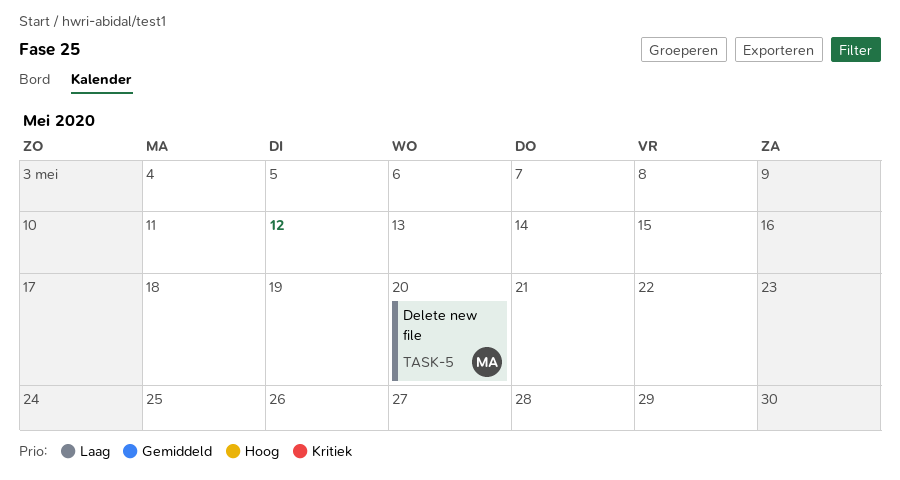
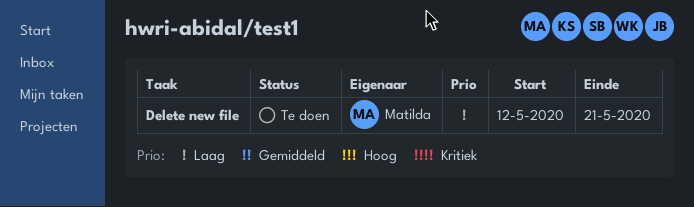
Delete new file, due: May 20 -> May 21

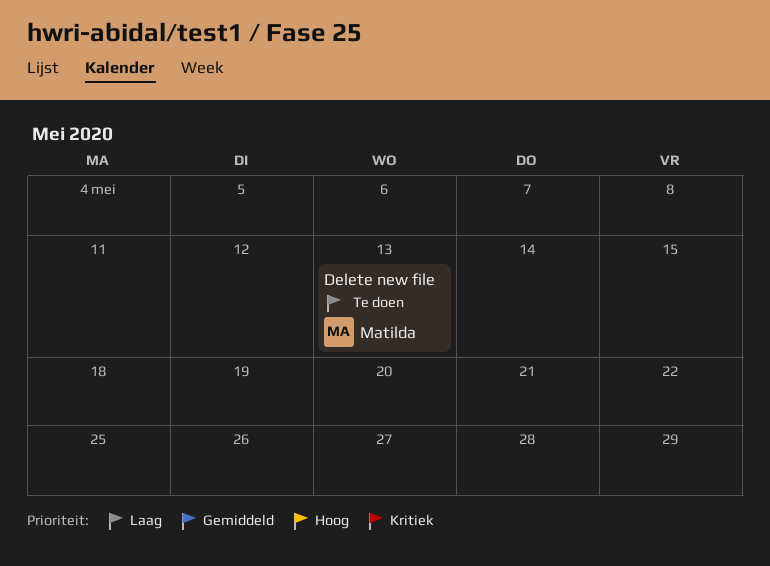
Delete new file, due: May 21 -> May 13

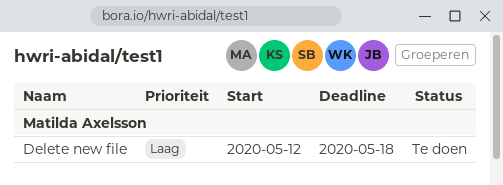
Delete new file, due: May 13 -> May 18

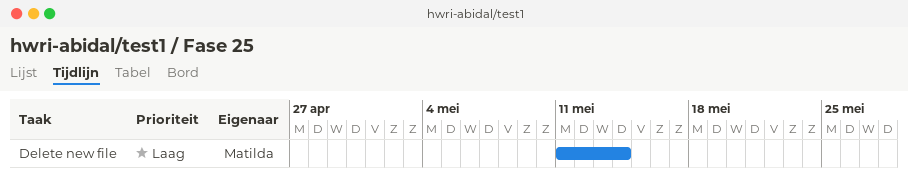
Delete new file, start: May 12 -> May 11
Delete new file, due: May 18 -> May 14

